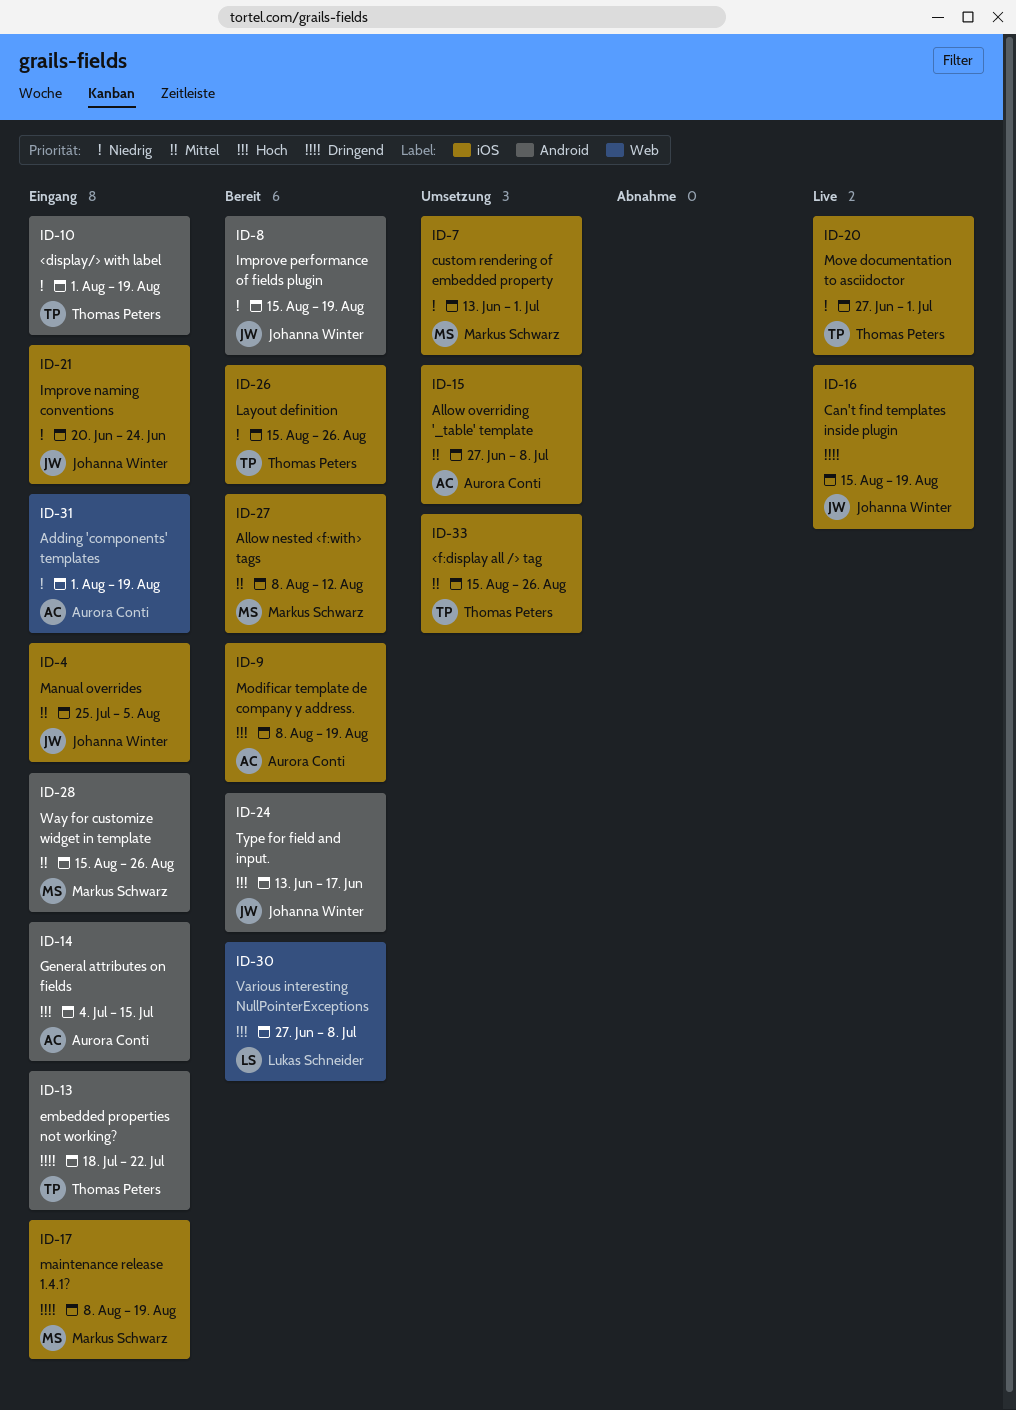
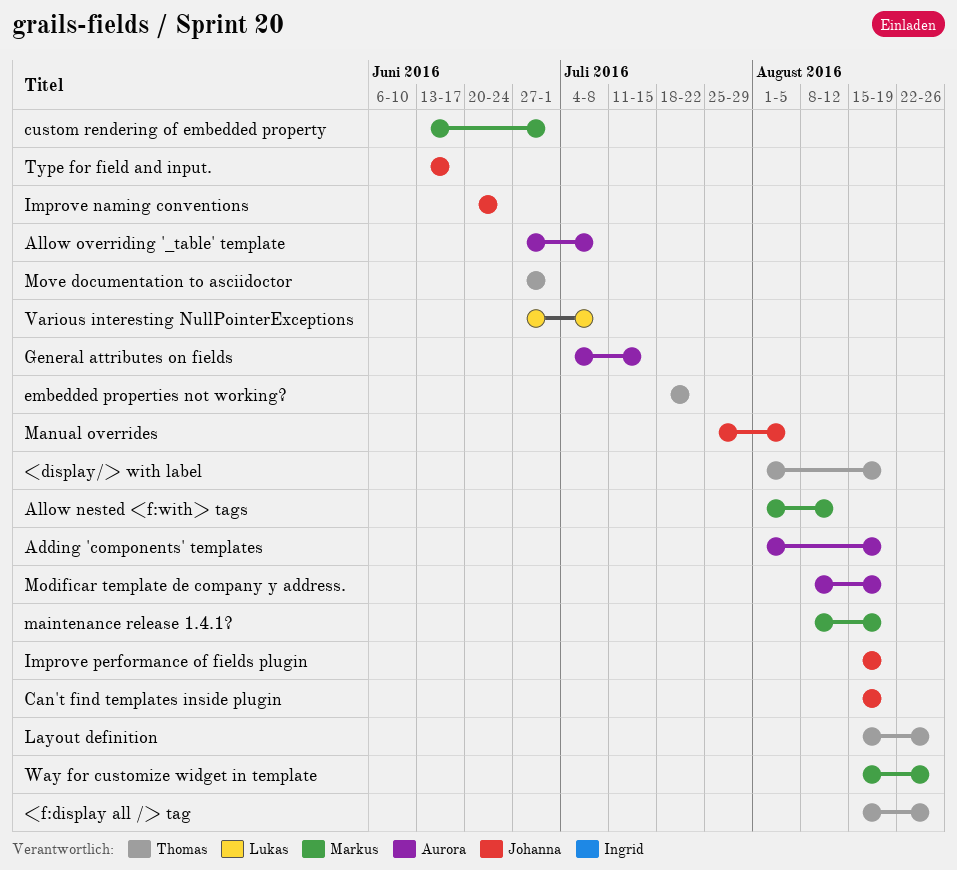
Allow nested <f:with> tags, start: Aug 8 -> Aug 1

